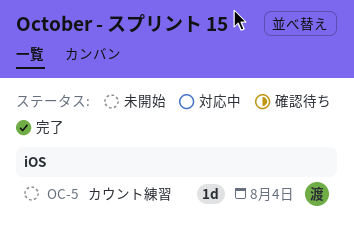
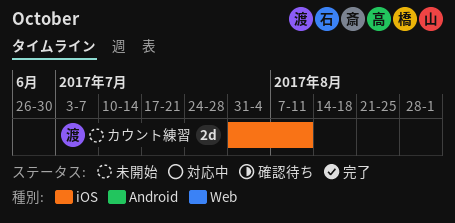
カウント練習, estimate: 1d -> 2d
カウント練習, due: Aug 4 -> Aug 11

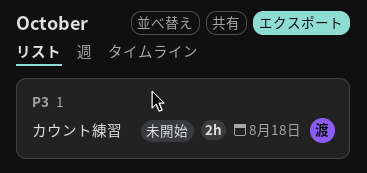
カウント練習, estimate: 2d -> 2h
カウント練習, due: Aug 11 -> Aug 18

